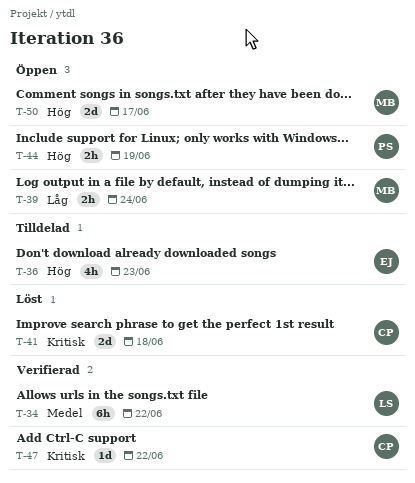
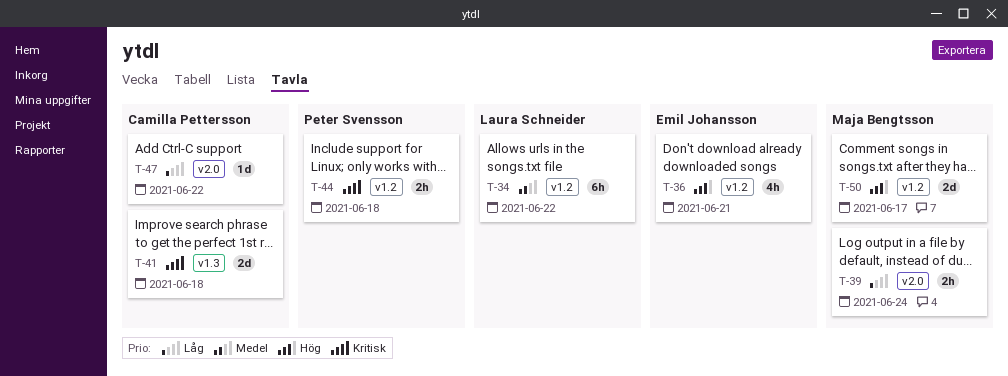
T-36, due: Jun 23 -> Jun 21
T-44, priority: Hög -> Kritisk
T-44, due: Jun 19 -> Jun 18
T-47, priority: Kritisk -> Låg

